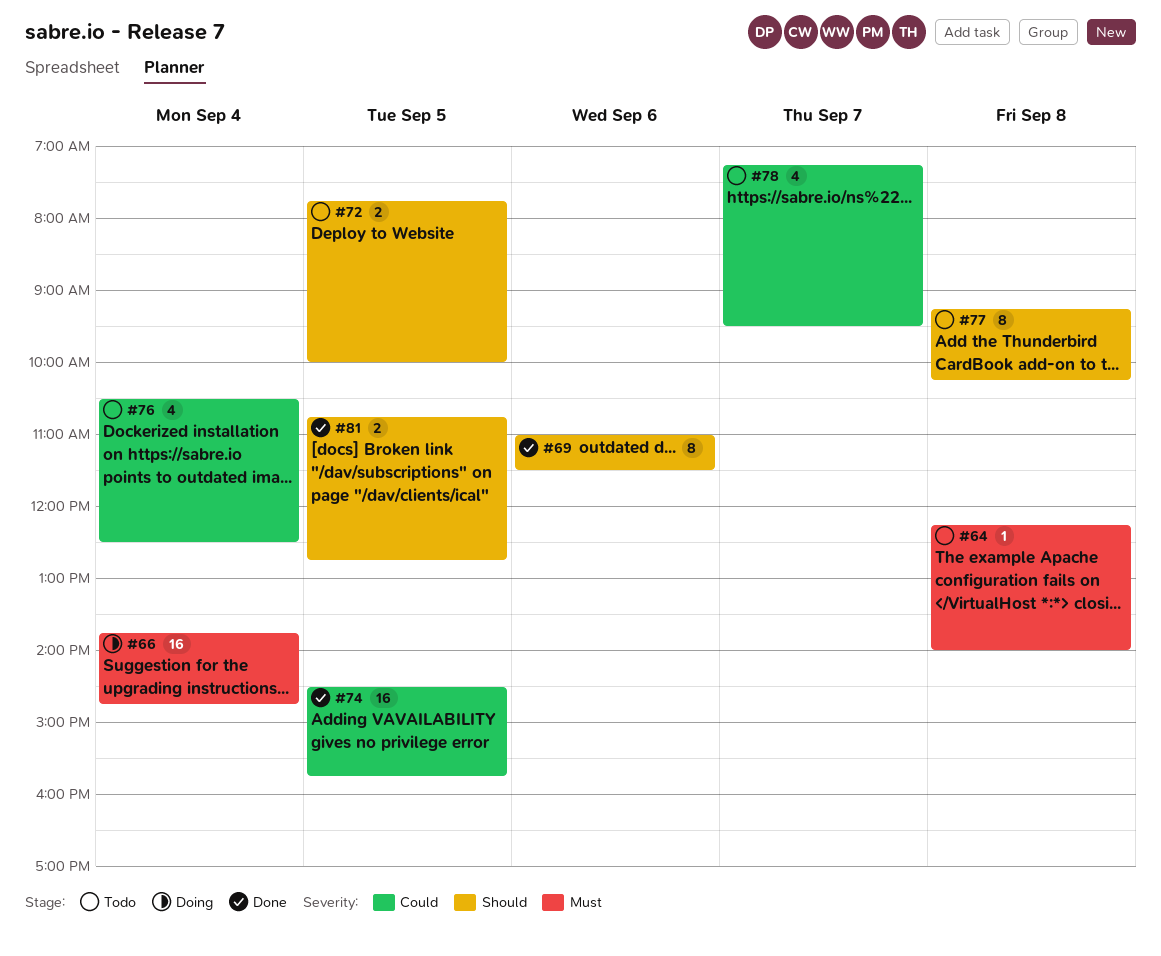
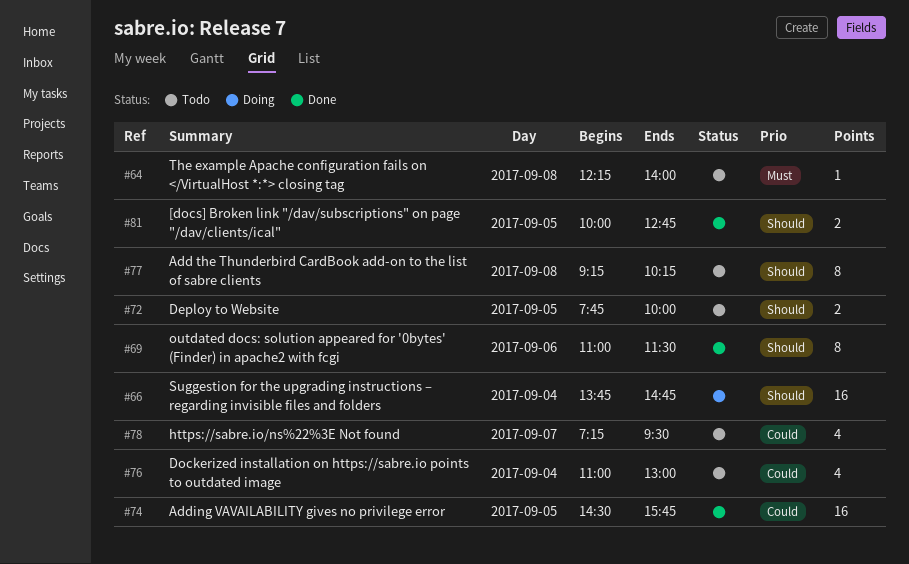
#66, priority: Must -> Should
#76, begins: 10:30 -> 11:00
#76, ends: 12:30 -> 13:00
#81, begins: 10:45 -> 10:00

